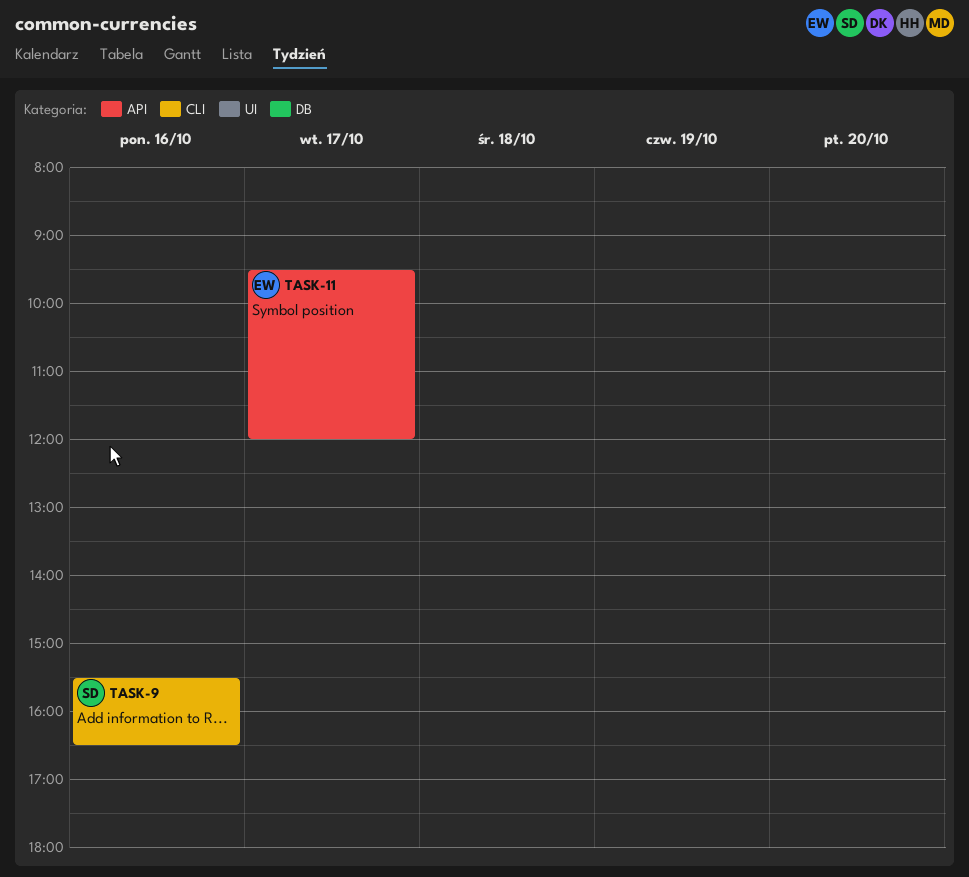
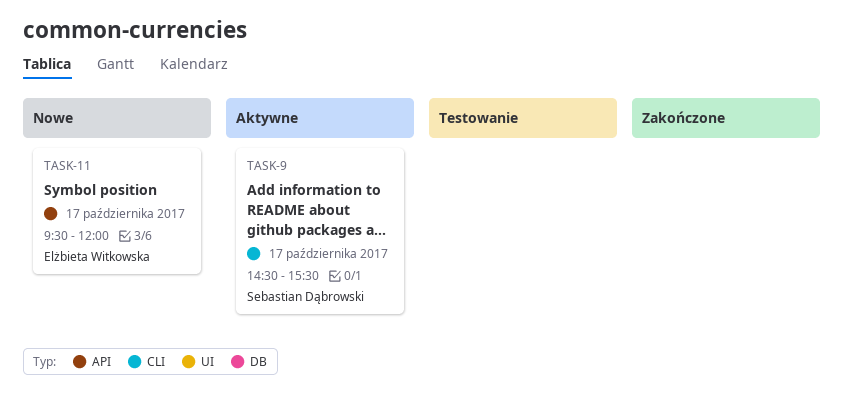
TASK-9, day: Oct 16 -> Oct 17
TASK-9, begins: 15:30 -> 14:30
TASK-9, ends: 16:30 -> 15:30

